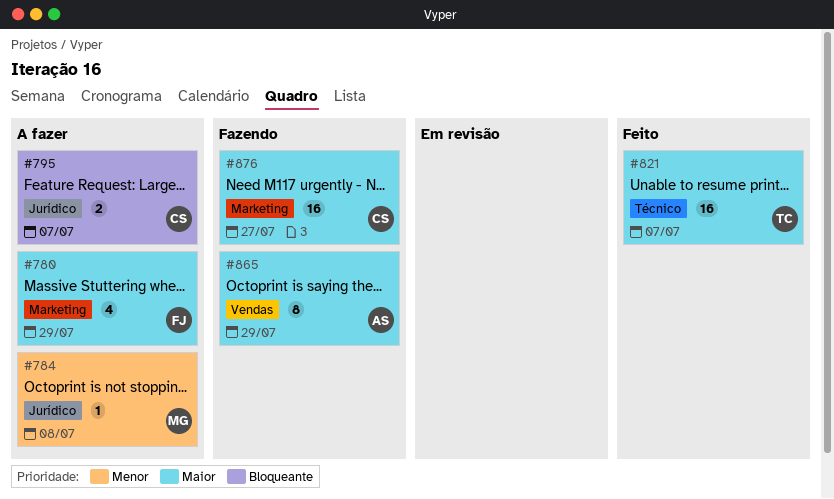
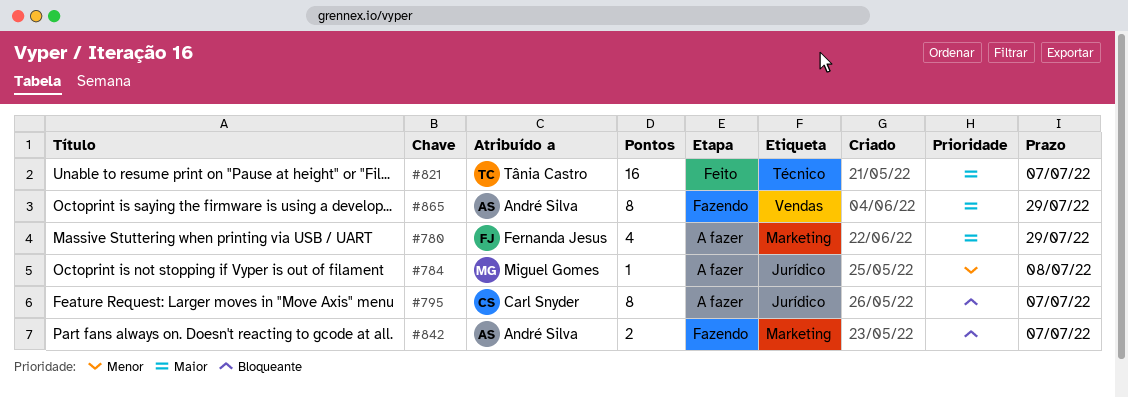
#795, estimate: 2 -> 8
#842: none -> present
#876: present -> none

